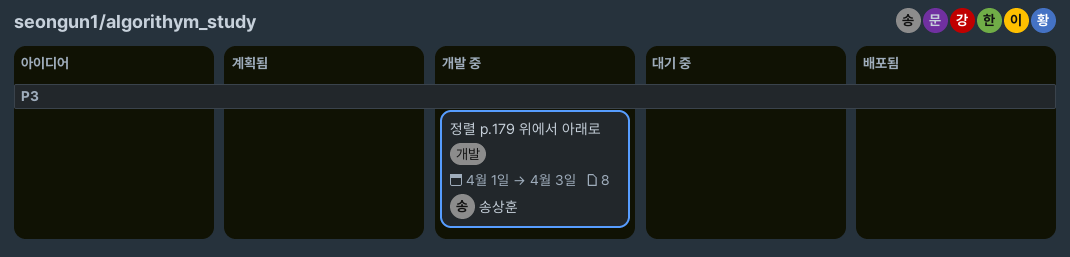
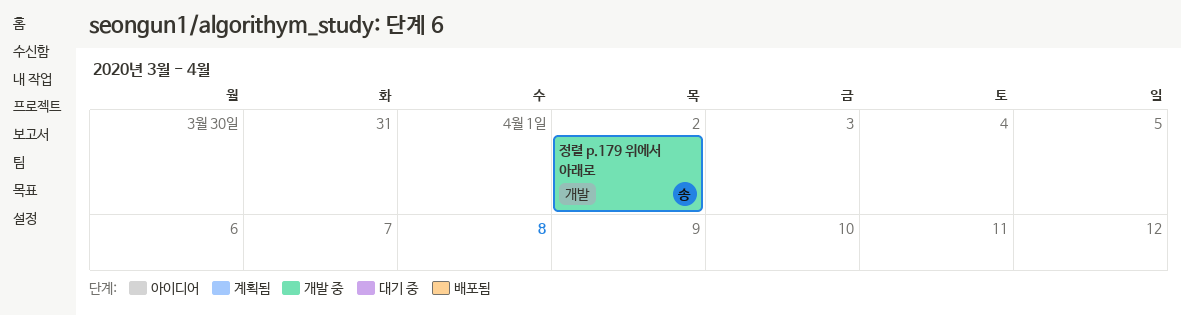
정렬 p.179 위에서 아래로, due: Apr 3 -> Apr 2

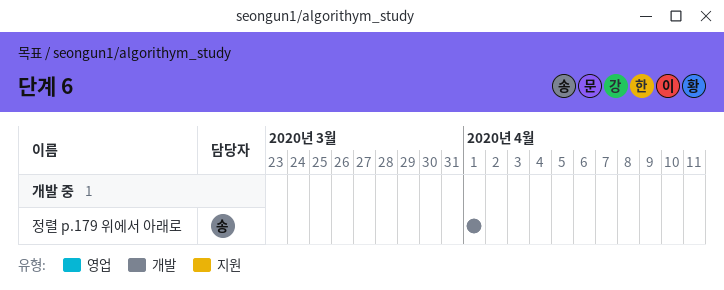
정렬 p.179 위에서 아래로, due: Apr 2 -> Apr 1

